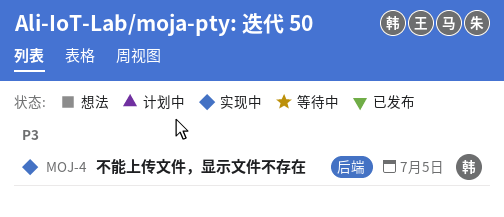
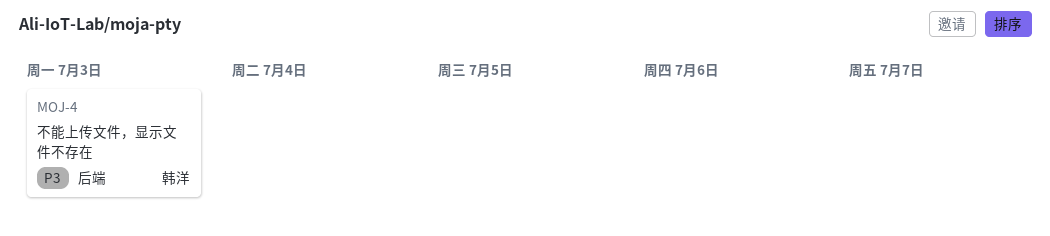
MOJ-4, due: Jul 5 -> Jul 3

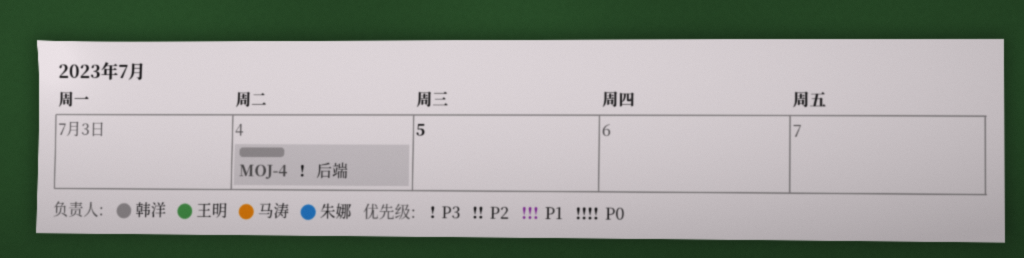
MOJ-4, due: Jul 3 -> Jul 4

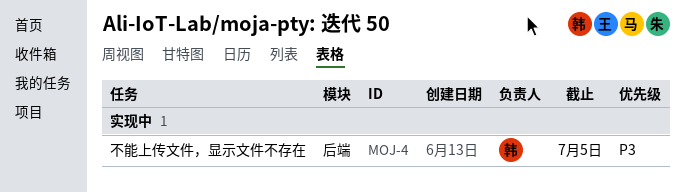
MOJ-4, due: Jul 4 -> Jul 5

